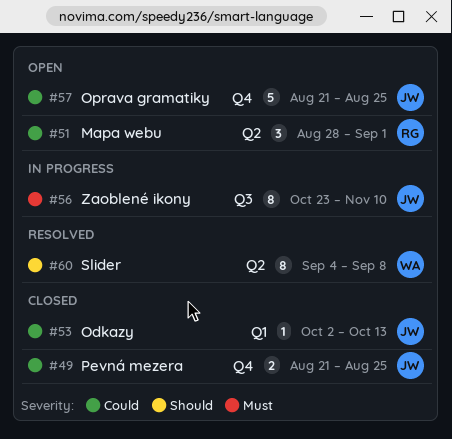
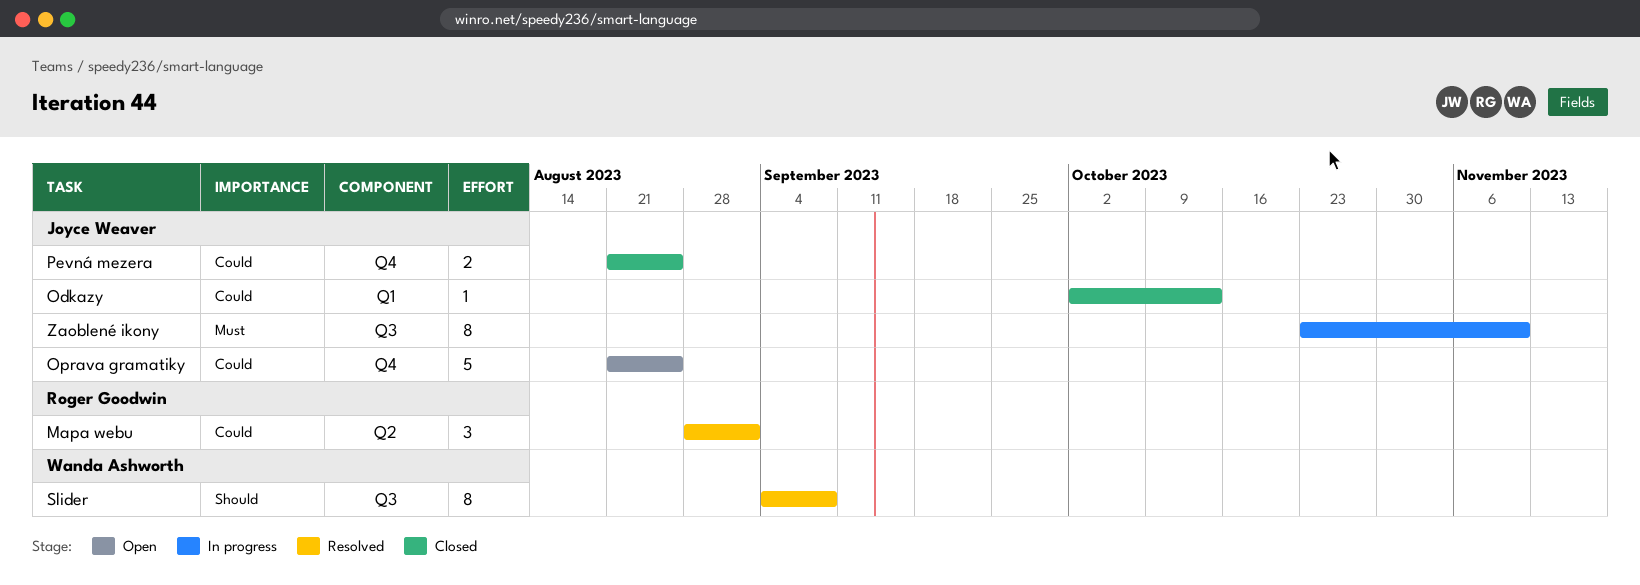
Mapa webu, status: Open -> Resolved
Slider, label: Q2 -> Q3

